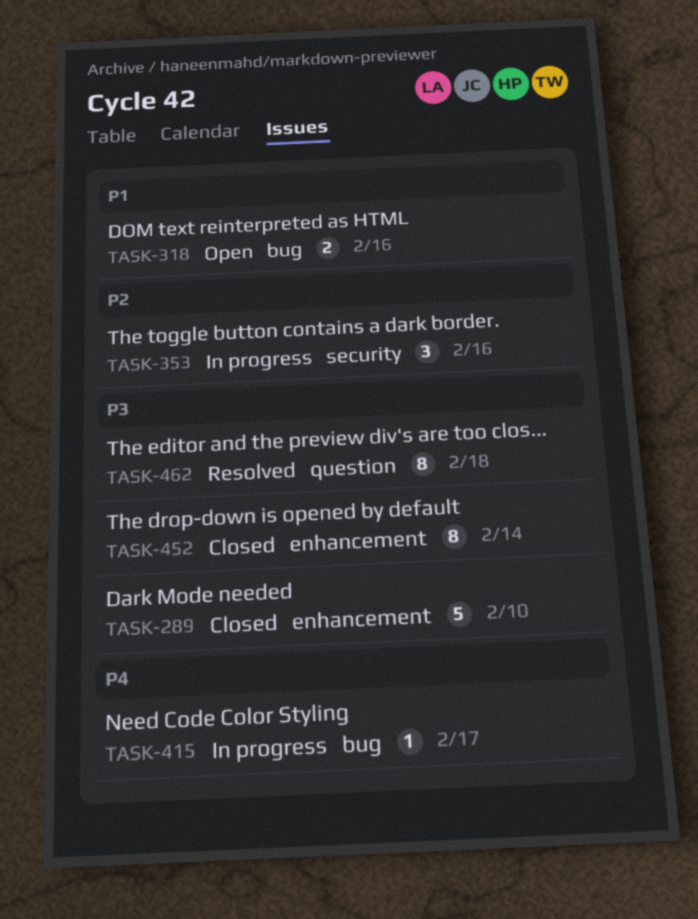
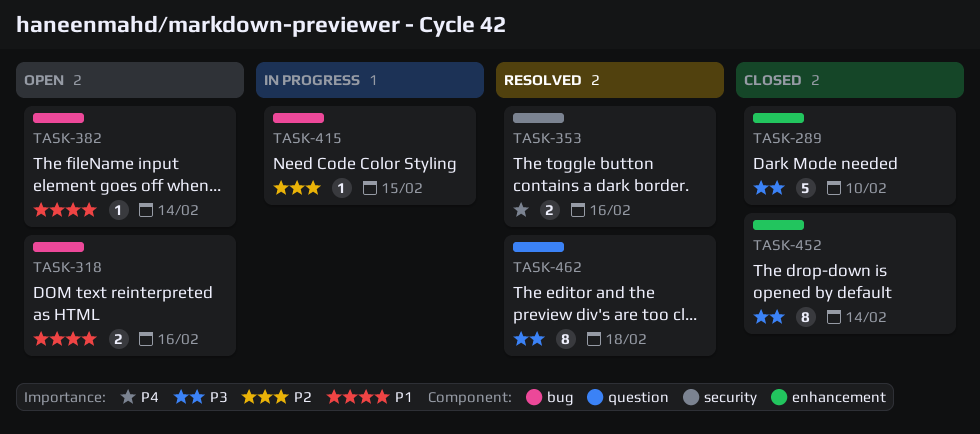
TASK-353, status: In progress -> Resolved
TASK-353, priority: P2 -> P4
TASK-353, estimate: 3 -> 2
TASK-382: none -> present
TASK-415, priority: P4 -> P2
TASK-415, due: Feb 17 -> Feb 15

